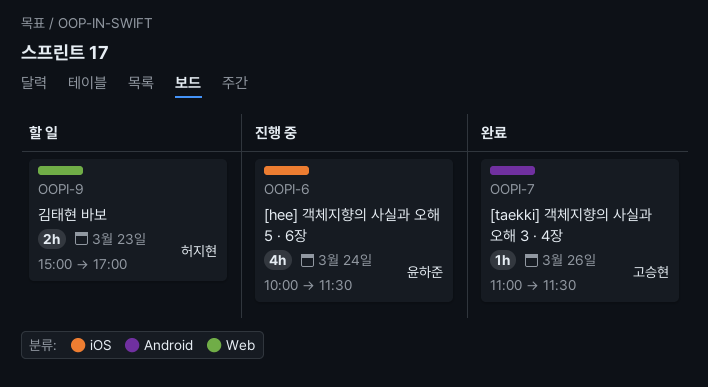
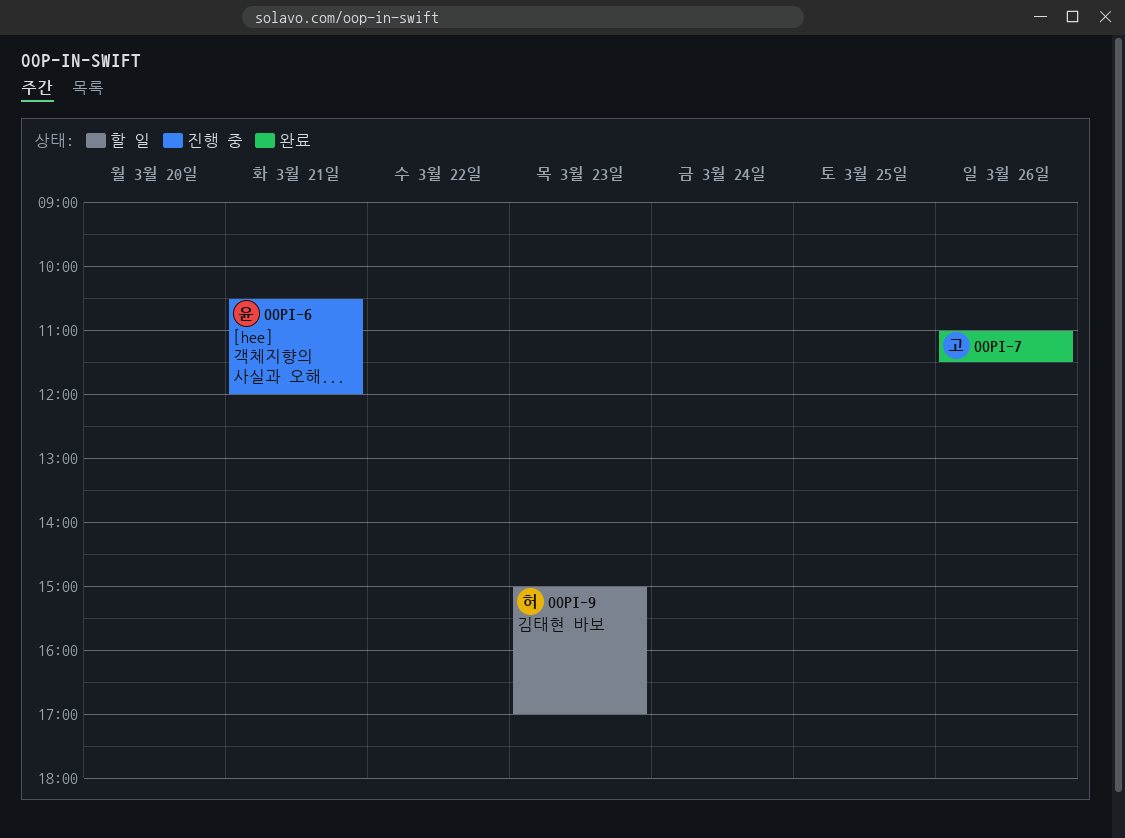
OOPI-6, day: Mar 24 -> Mar 21
OOPI-6, begins: 10:00 -> 10:30
OOPI-6, ends: 11:30 -> 12:00

